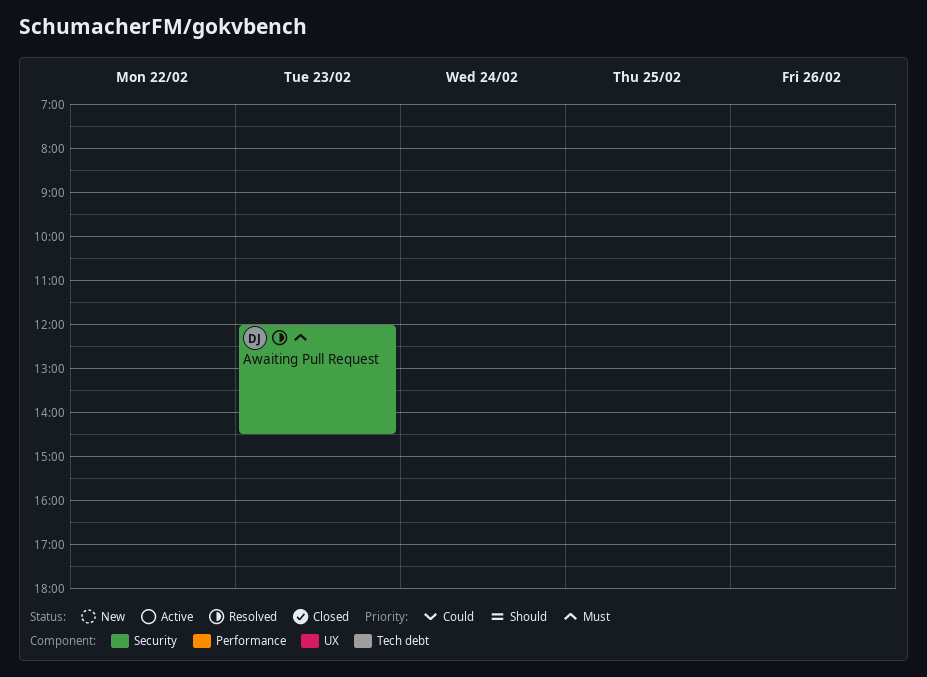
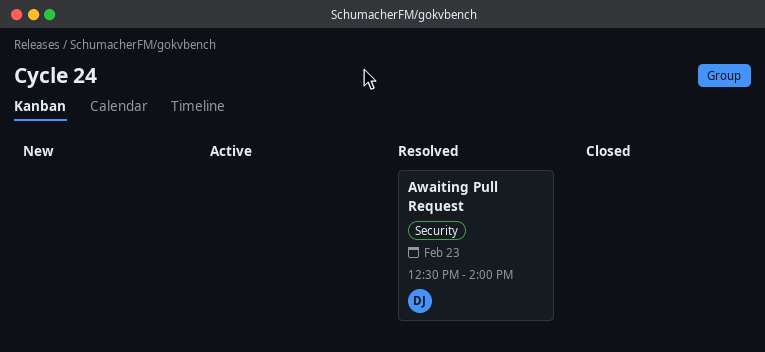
Awaiting Pull Request, begins: 12:00 -> 12:30
Awaiting Pull Request, ends: 14:30 -> 14:00

